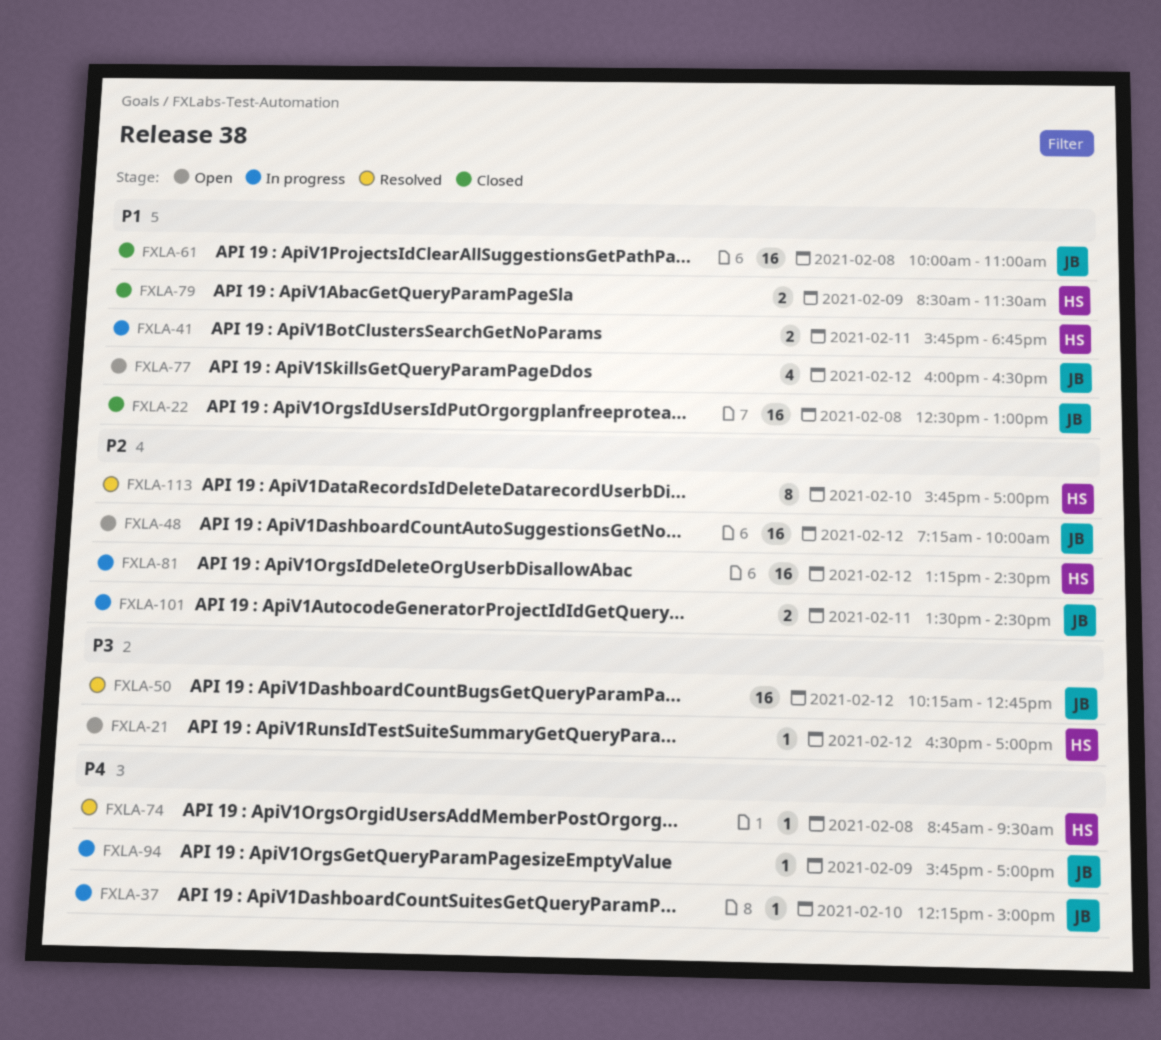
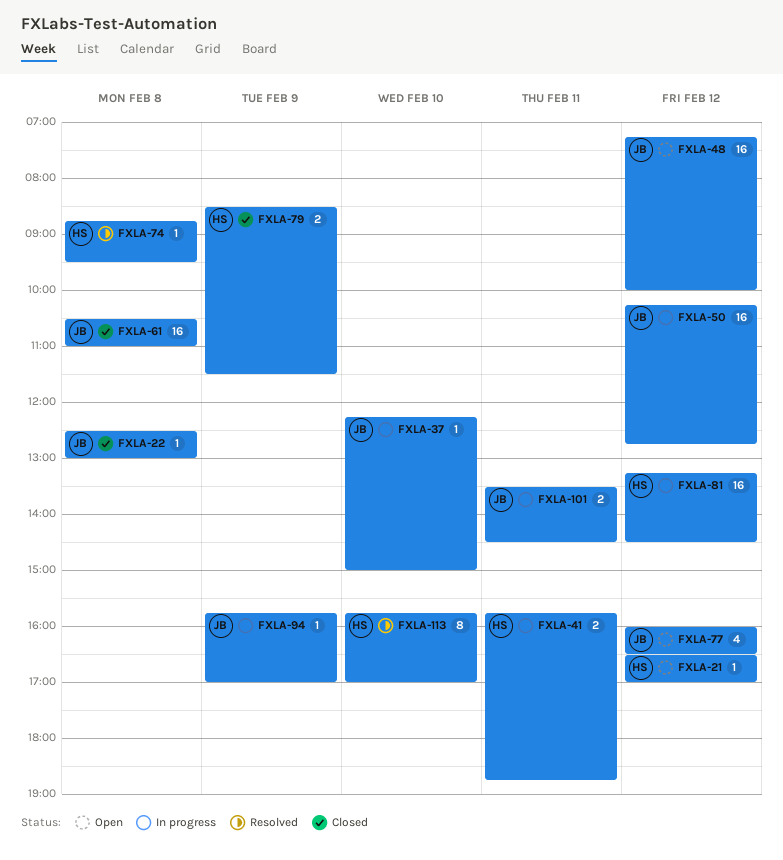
FXLA-22, estimate: 16 -> 1
FXLA-50, status: Resolved -> In progress
FXLA-61, begins: 10:00 -> 10:30

